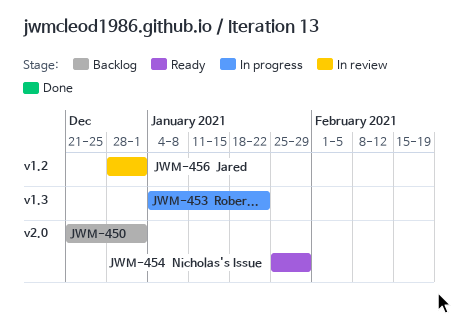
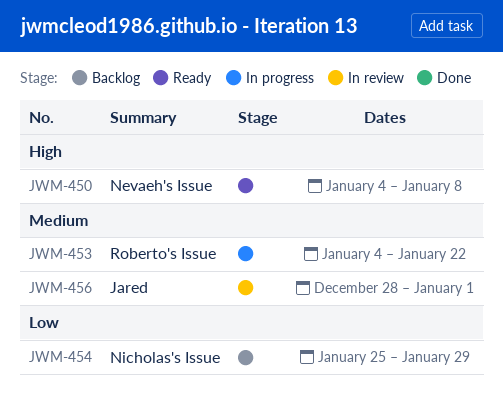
JWM-450, status: Backlog -> Ready
JWM-450, start: Dec 21 -> Jan 4
JWM-450, due: Jan 1 -> Jan 8
JWM-454, status: Ready -> Backlog

